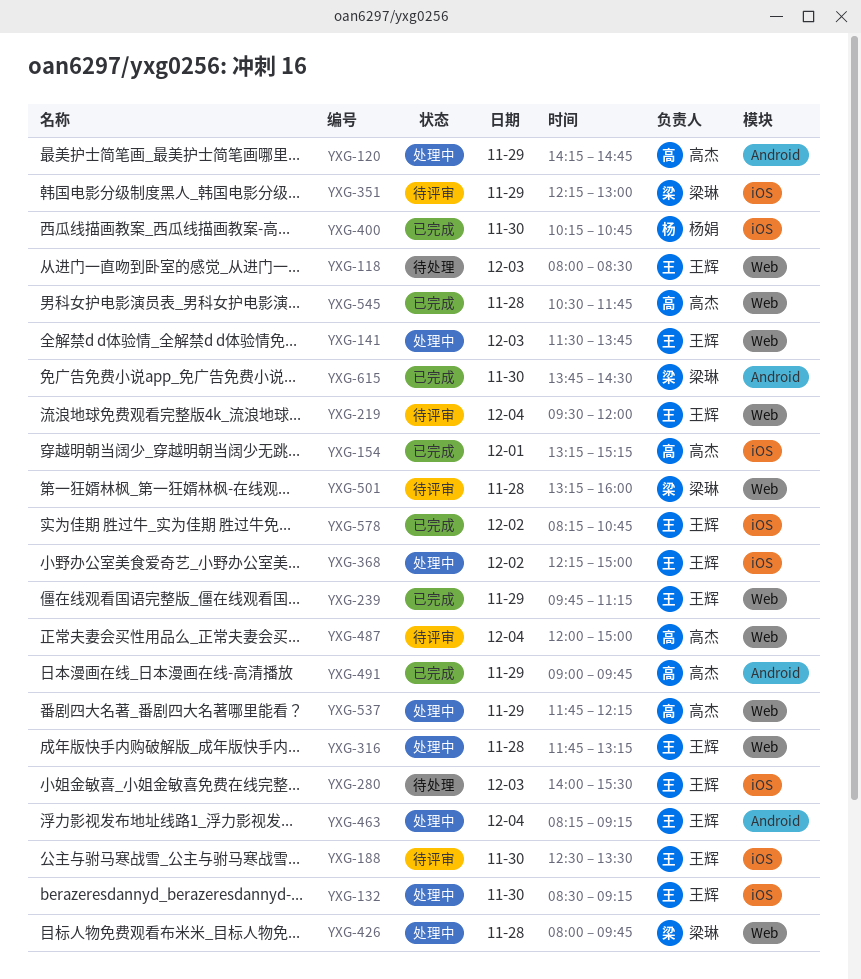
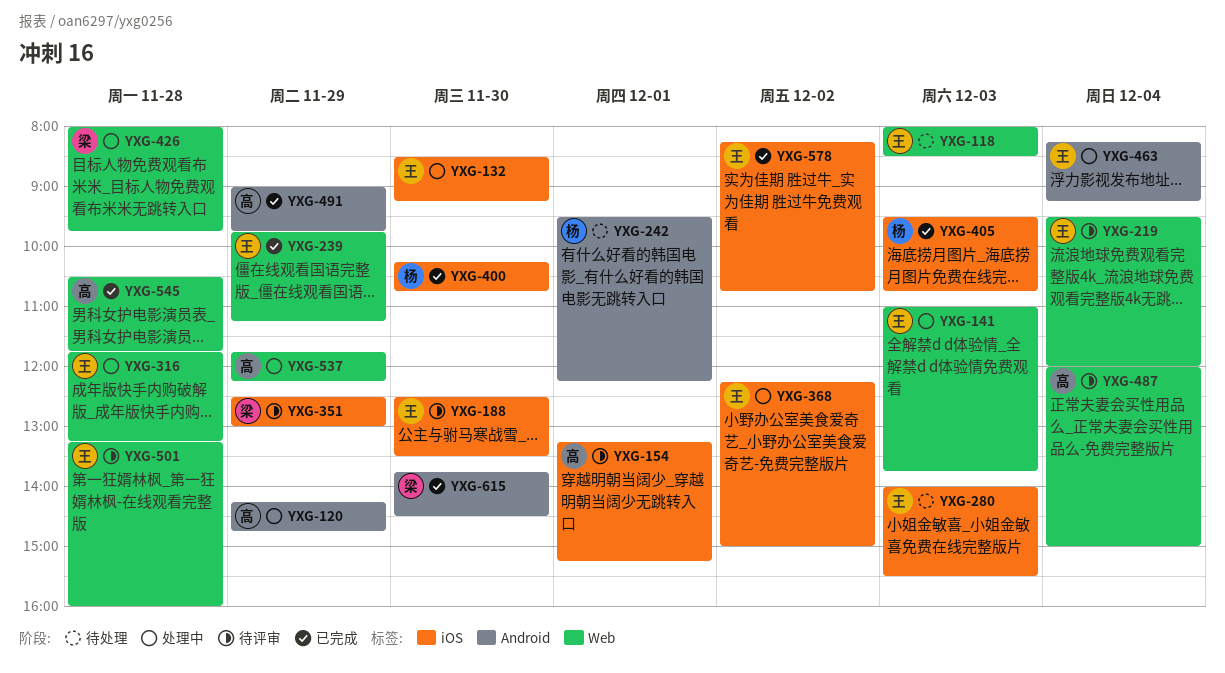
YXG-141, begins: 11:30 -> 11:00
YXG-154, status: 已完成 -> 待评审
YXG-242: none -> present
YXG-351, begins: 12:15 -> 12:30
YXG-405: none -> present
YXG-501, owner: 梁琳 -> 王辉

